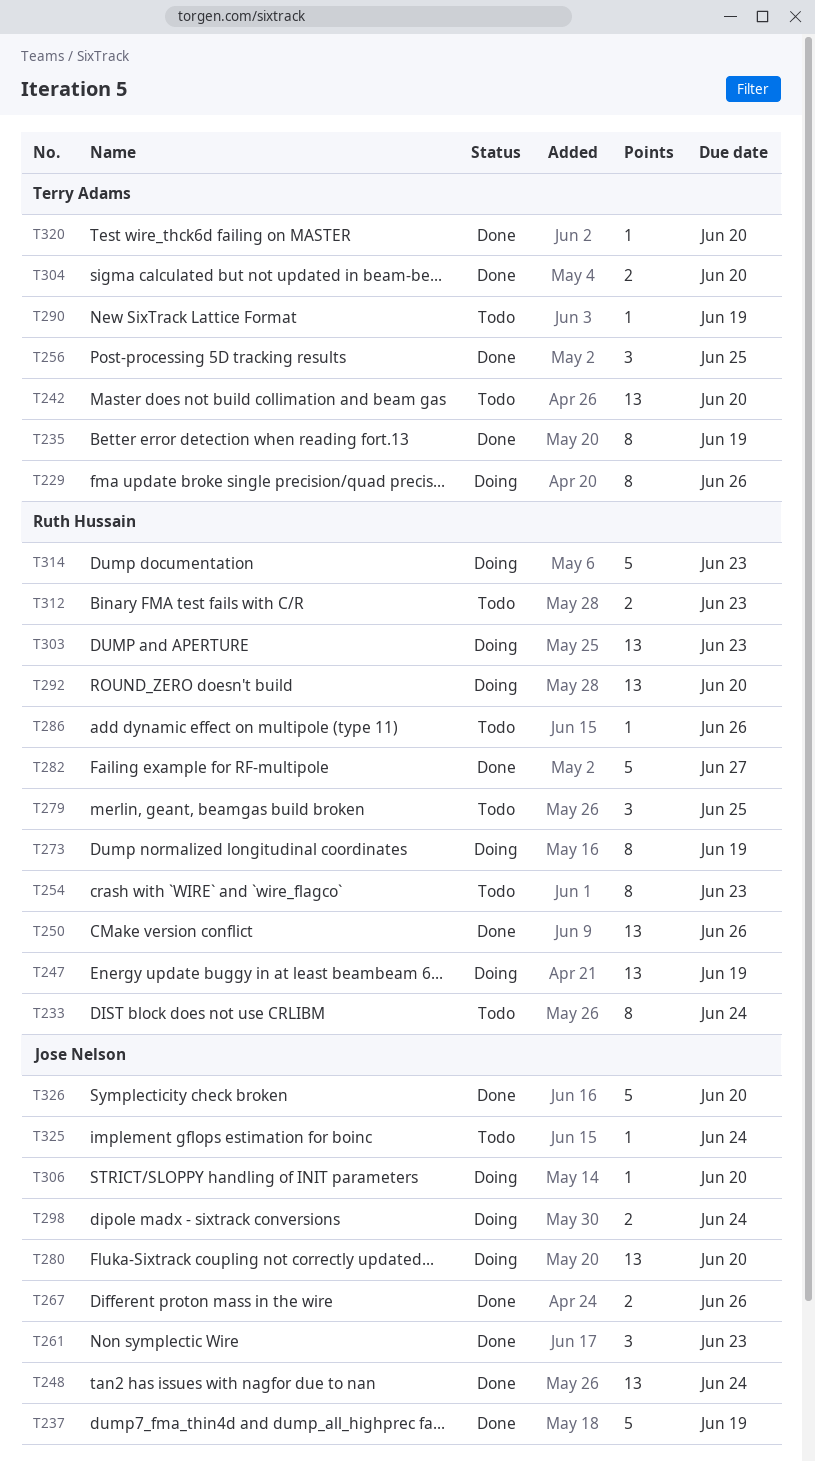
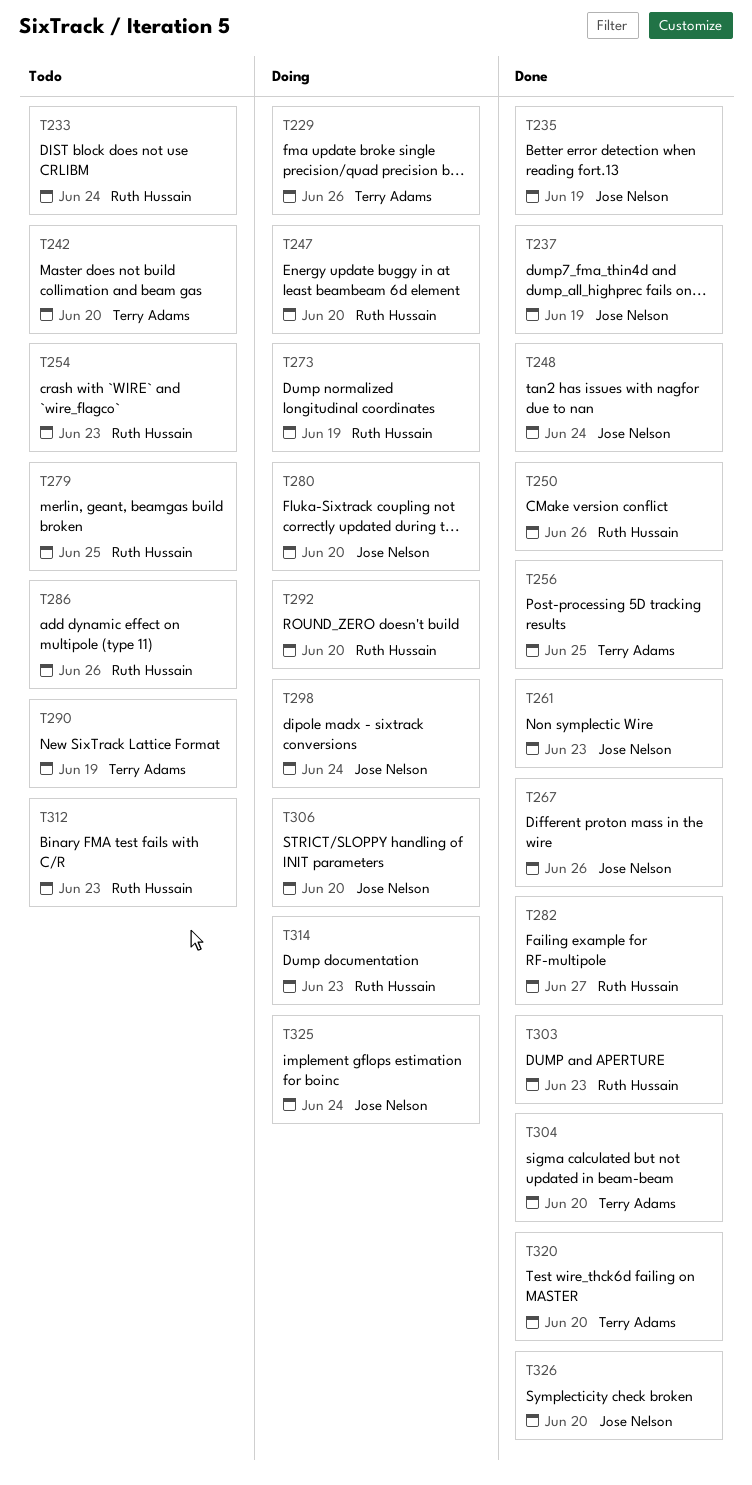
T235, owner: Terry Adams -> Jose Nelson
T247, due: Jun 19 -> Jun 20
T303, status: Doing -> Done
T325, status: Todo -> Doing

